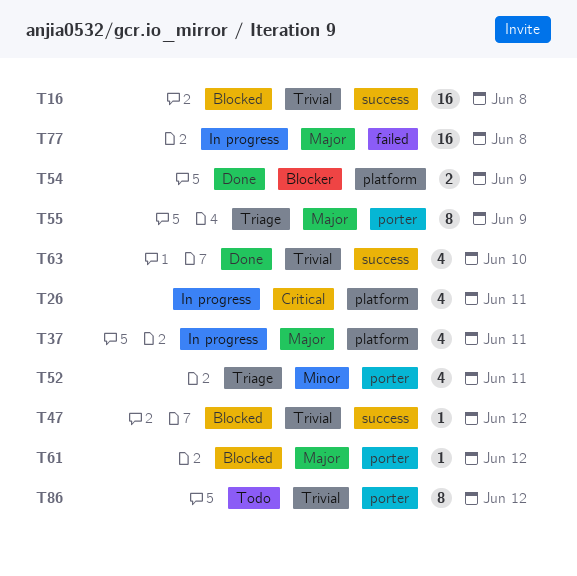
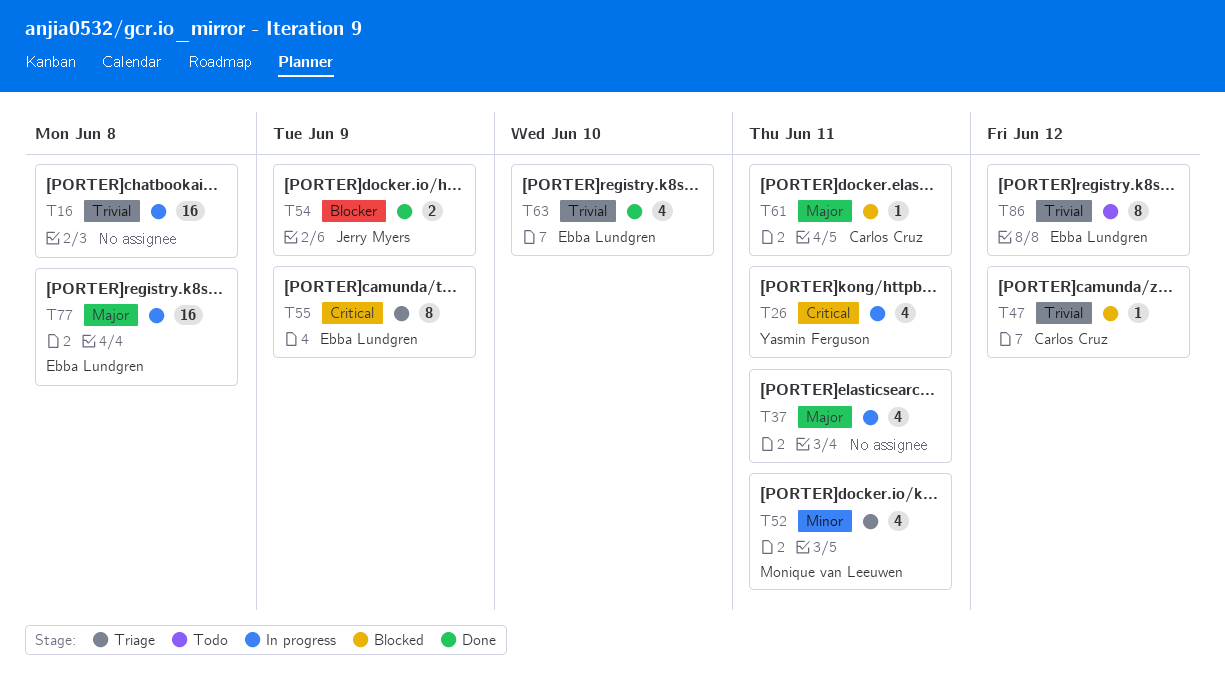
T16, status: Blocked -> In progress
T55, priority: Major -> Critical
T61, due: Jun 12 -> Jun 11

